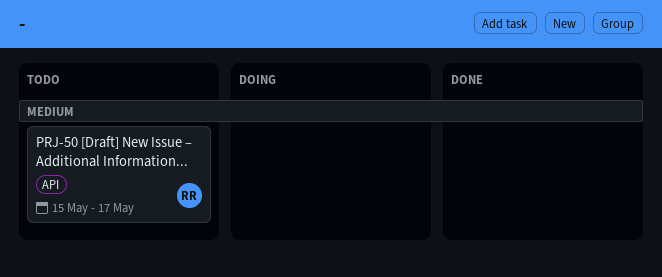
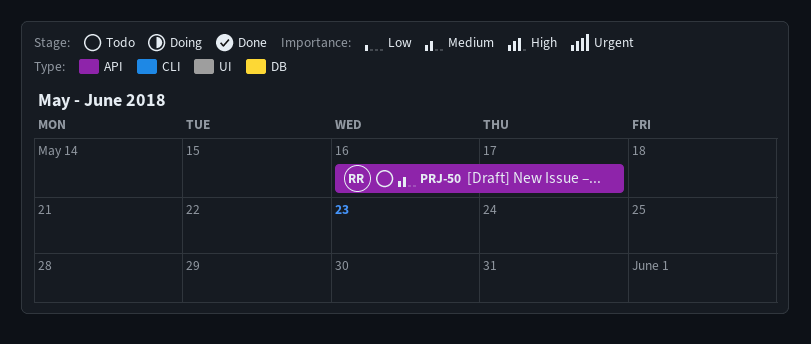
PRJ-50, start: May 15 -> May 16

